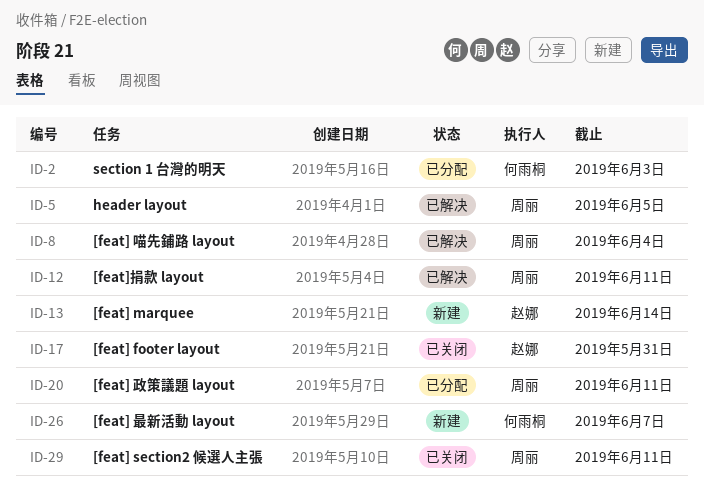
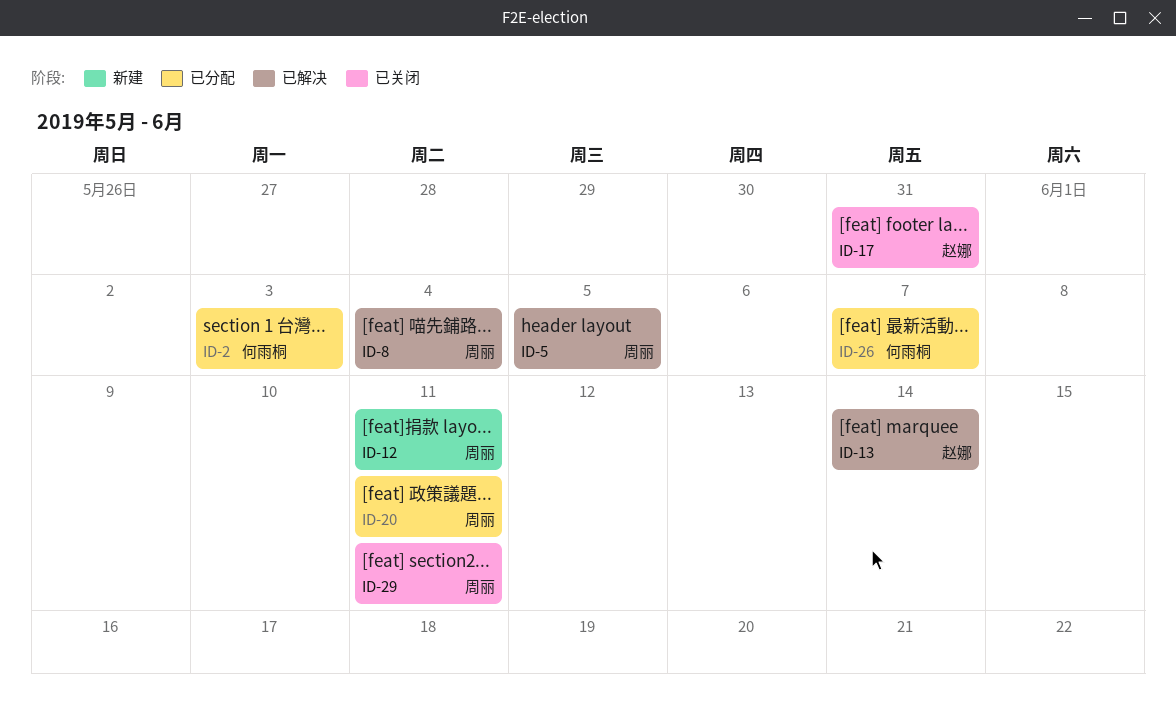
ID-12, status: 已解决 -> 新建
ID-13, status: 新建 -> 已解决
ID-26, status: 新建 -> 已分配

